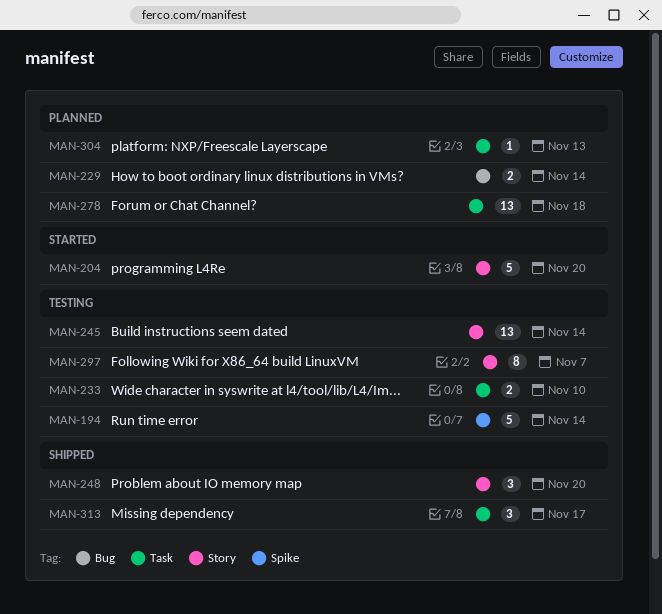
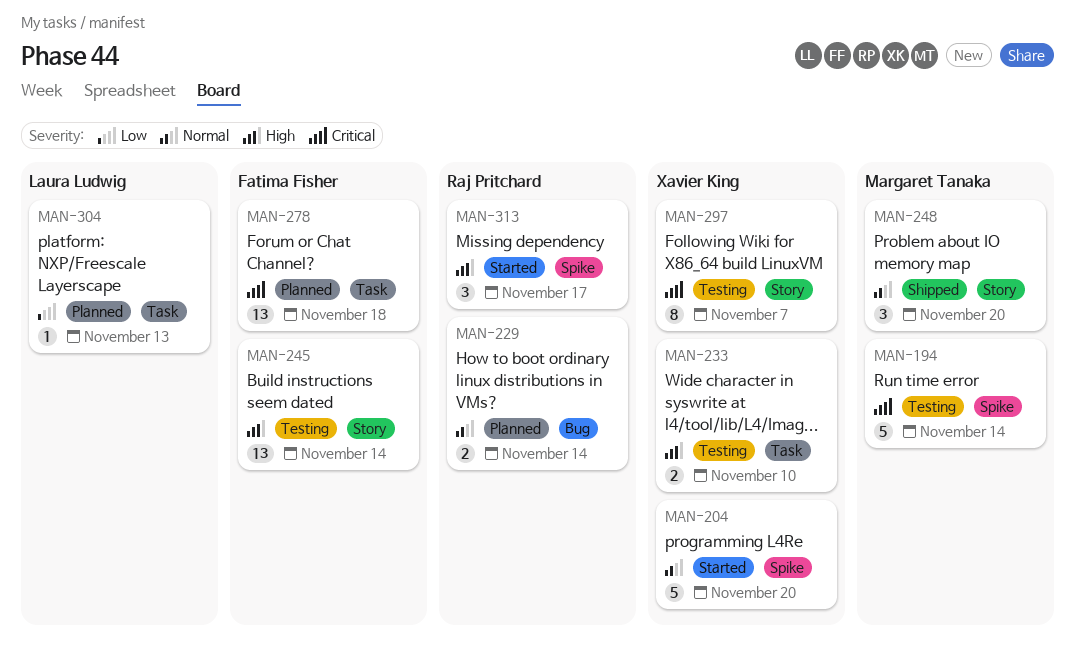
MAN-204, label: Story -> Spike
MAN-313, status: Shipped -> Started
MAN-313, label: Task -> Spike

